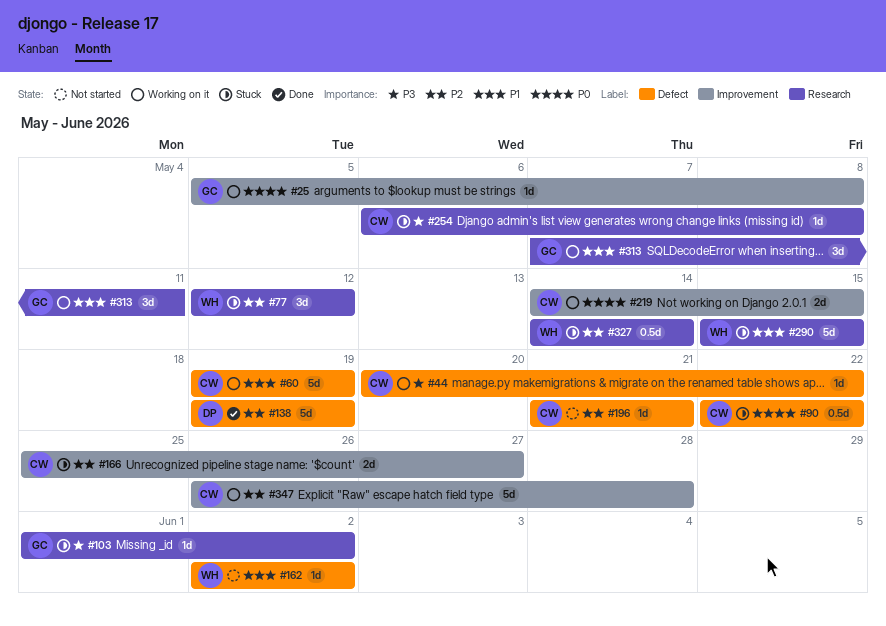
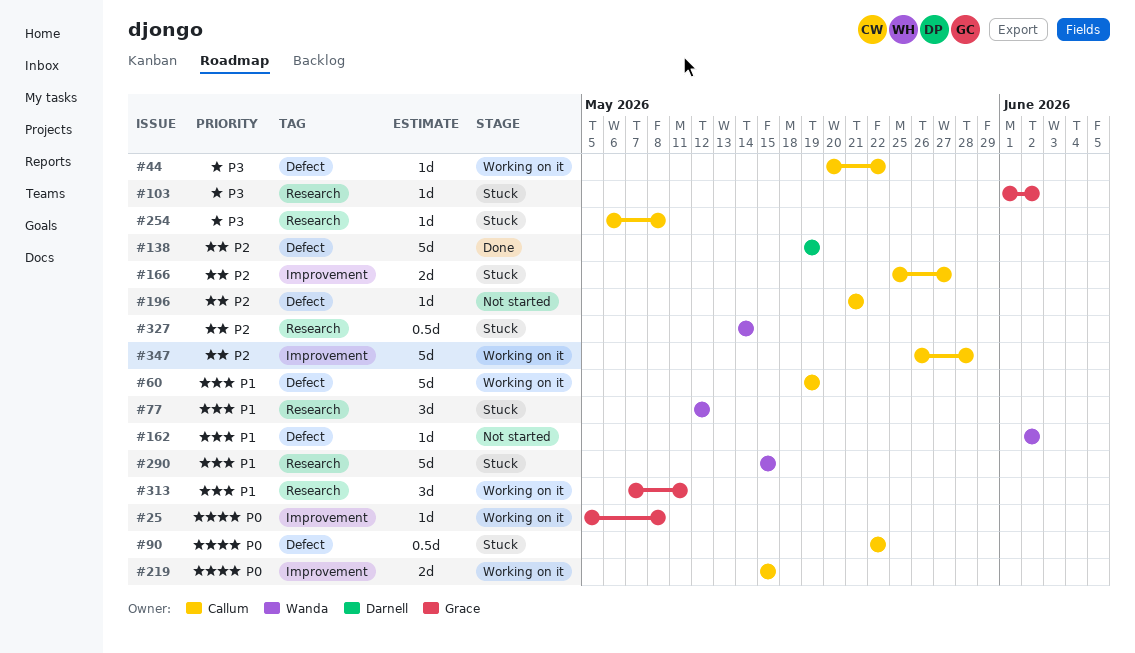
#77, priority: P2 -> P1
#219, start: May 14 -> May 15

